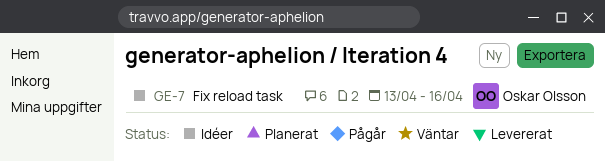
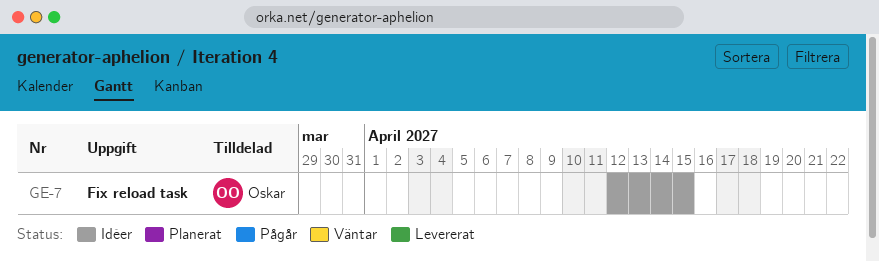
GE-7, start: Apr 13 -> Apr 12
GE-7, due: Apr 16 -> Apr 15

